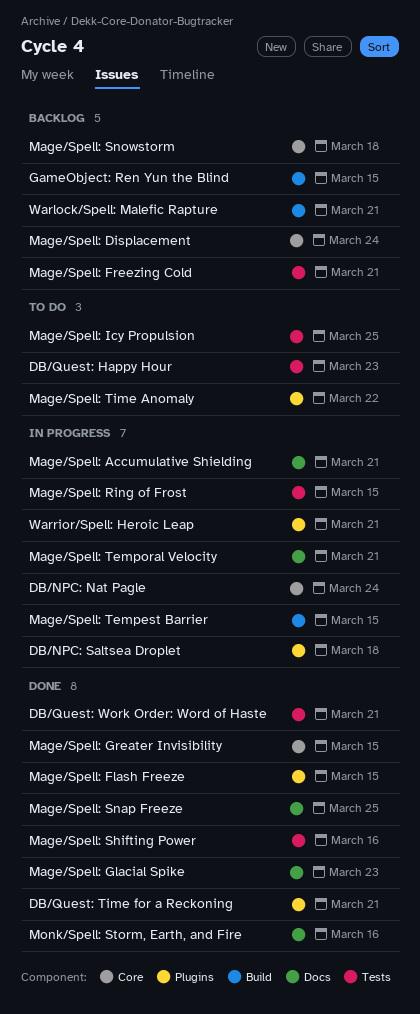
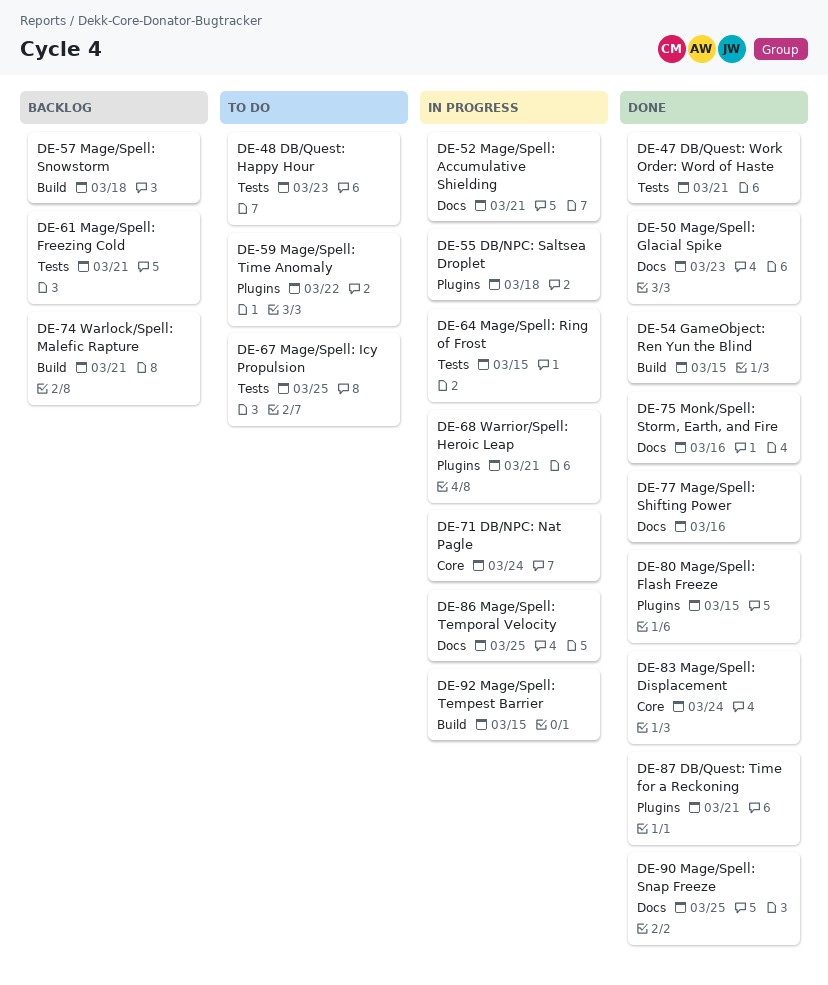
GameObject: Ren Yun the Blind, status: Backlog -> Done
Mage/Spell: Displacement, status: Backlog -> Done
Mage/Spell: Greater Invisibility: present -> none
Mage/Spell: Shifting Power, label: Tests -> Docs
Mage/Spell: Snowstorm, label: Core -> Build
Mage/Spell: Temporal Velocity, due: Mar 21 -> Mar 25

